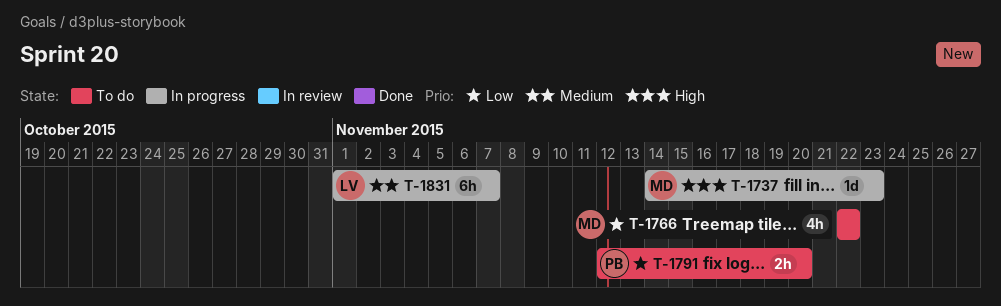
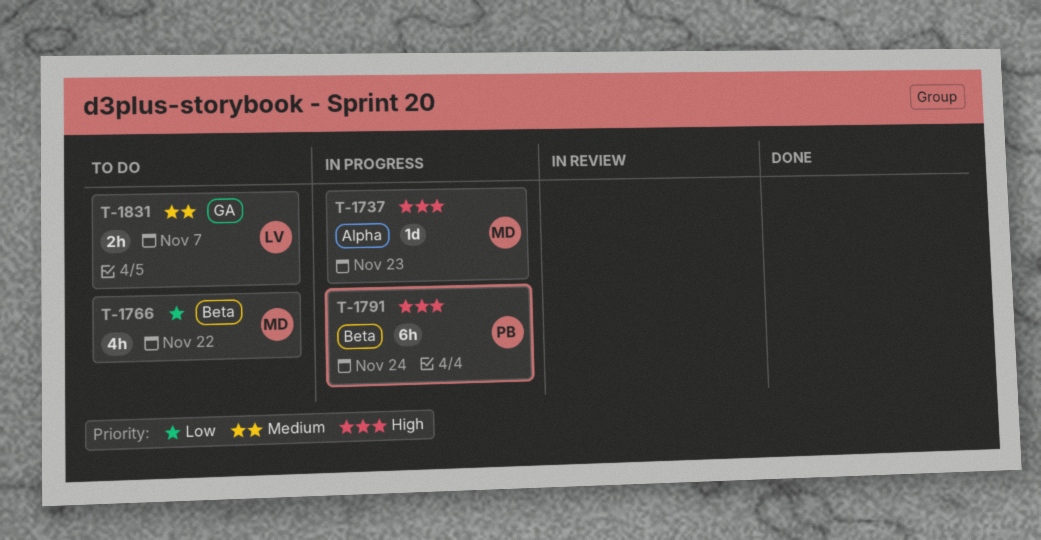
T-1791, status: To do -> In progress
T-1791, priority: Low -> High
T-1791, estimate: 2h -> 6h
T-1791, due: Nov 20 -> Nov 24
T-1831, status: In progress -> To do
T-1831, estimate: 6h -> 2h

